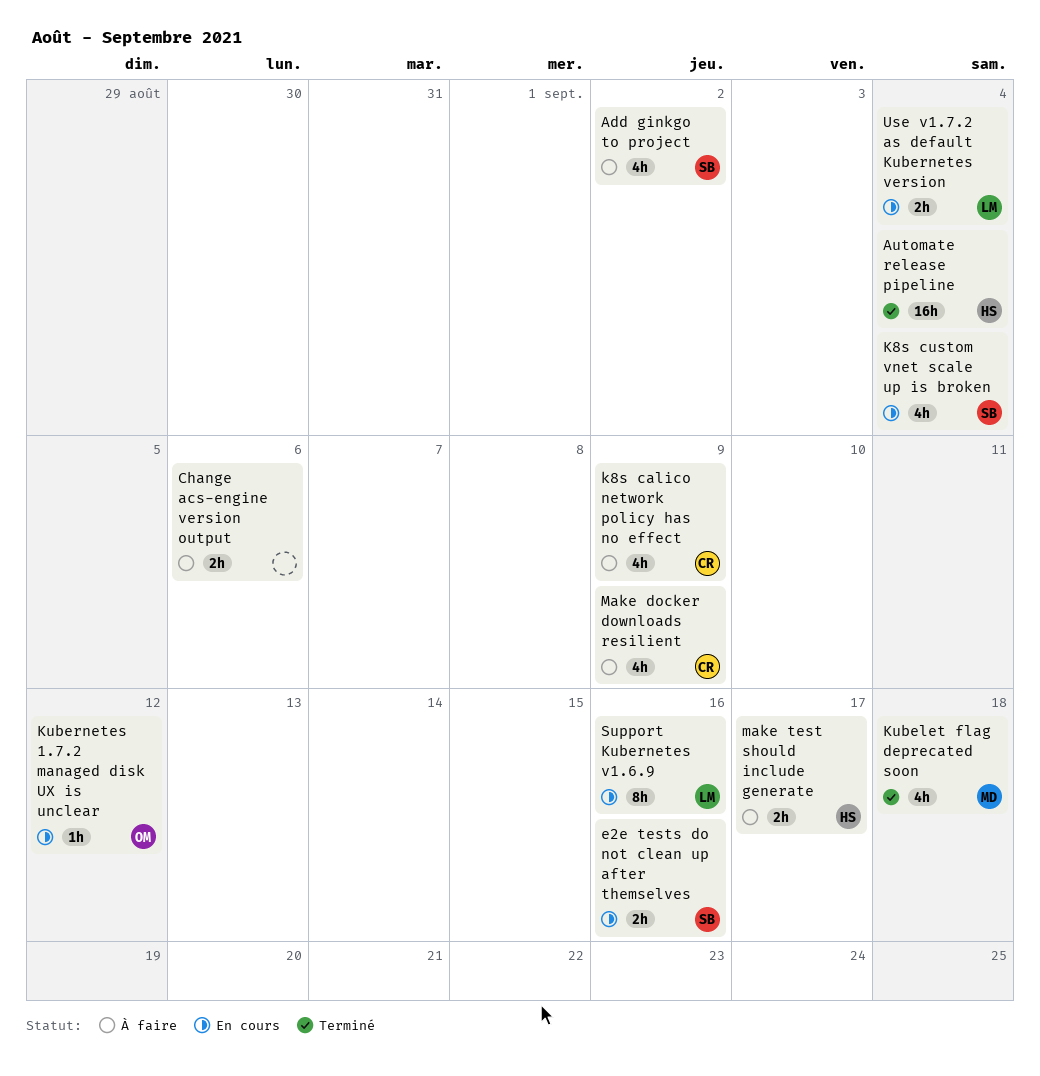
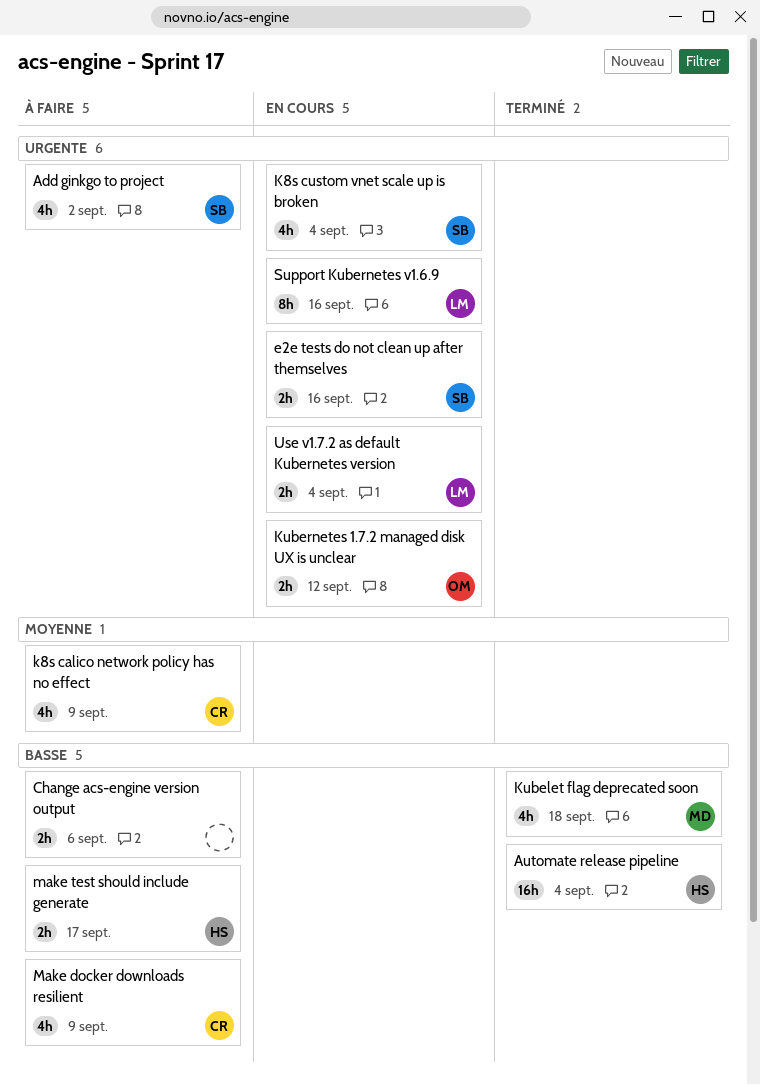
Kubernetes 1.7.2 managed disk UX is unclear, estimate: 1h -> 2h

